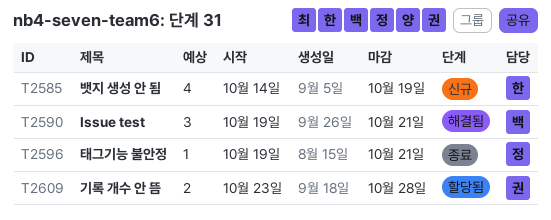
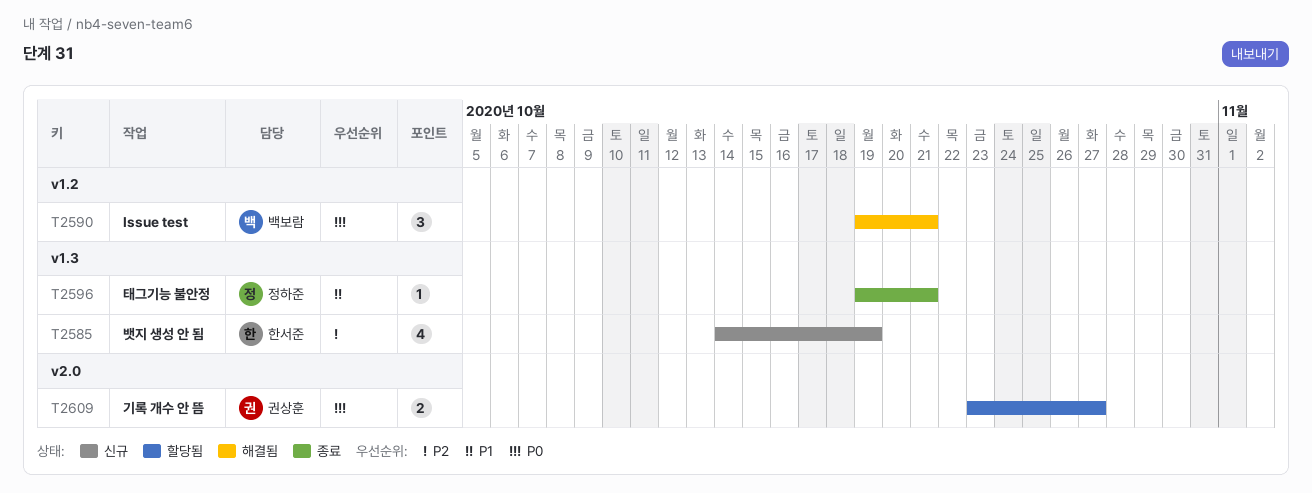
T2609, due: Oct 28 -> Oct 27

